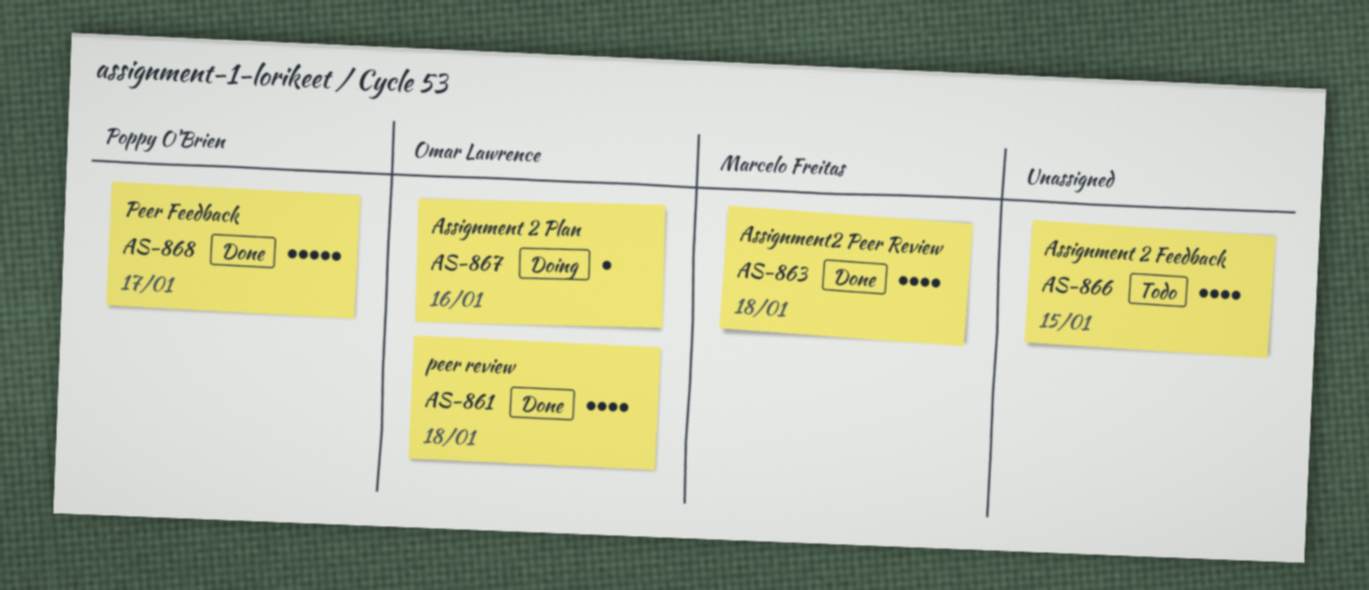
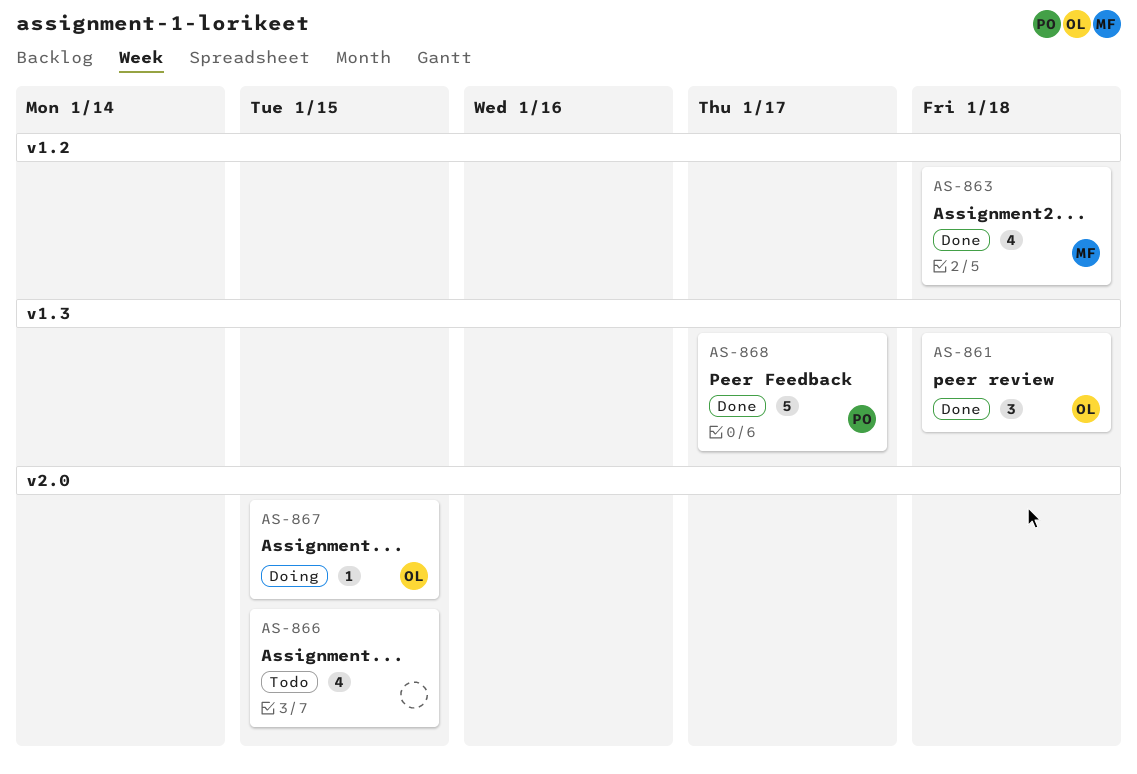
AS-861, estimate: 4 -> 3
AS-867, due: Jan 16 -> Jan 15

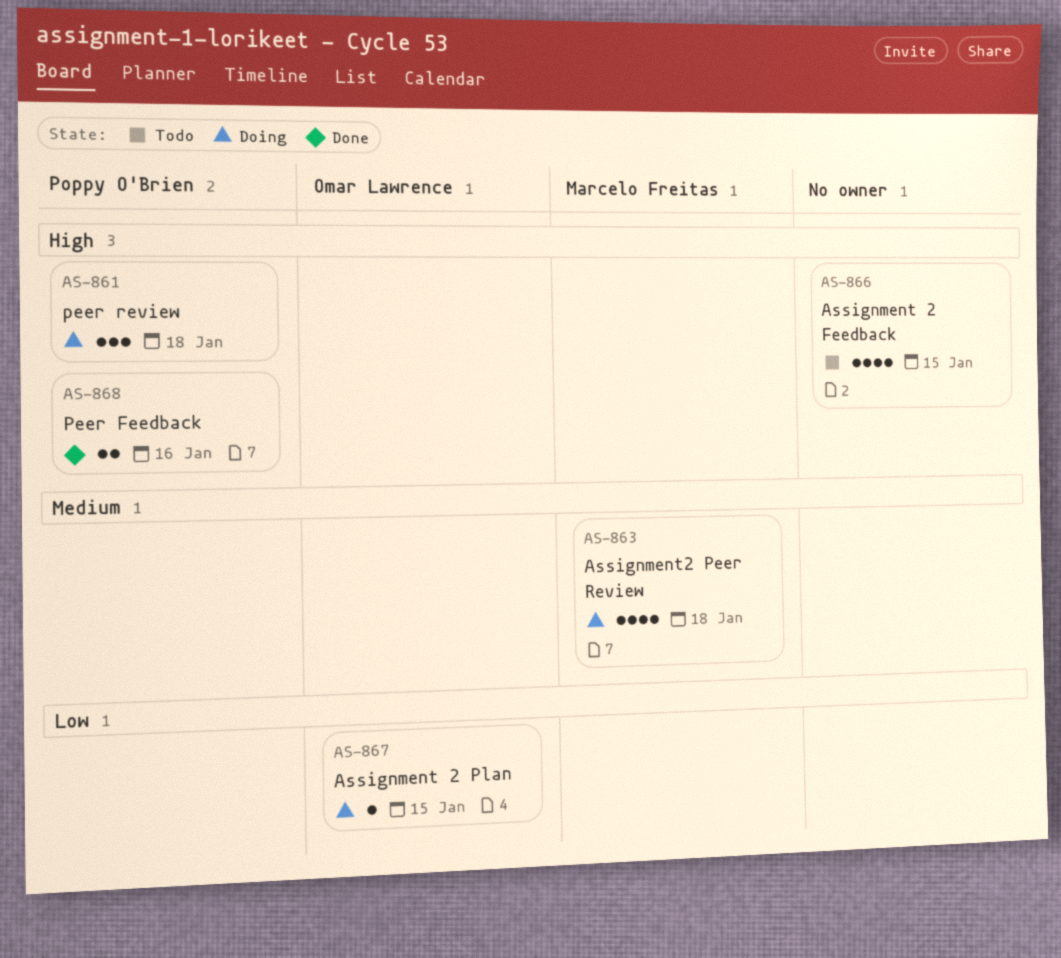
AS-861, status: Done -> Doing
AS-861, owner: Omar Lawrence -> Poppy O'Brien
AS-863, status: Done -> Doing
AS-868, estimate: 5 -> 2
AS-868, due: Jan 17 -> Jan 16

